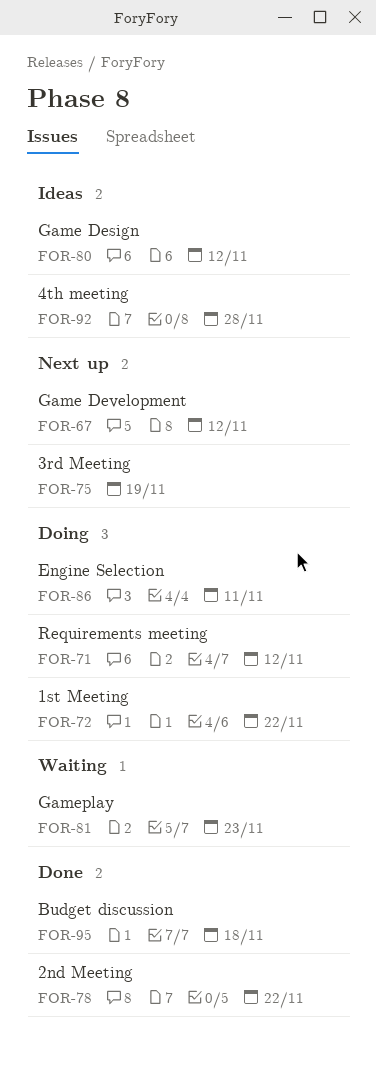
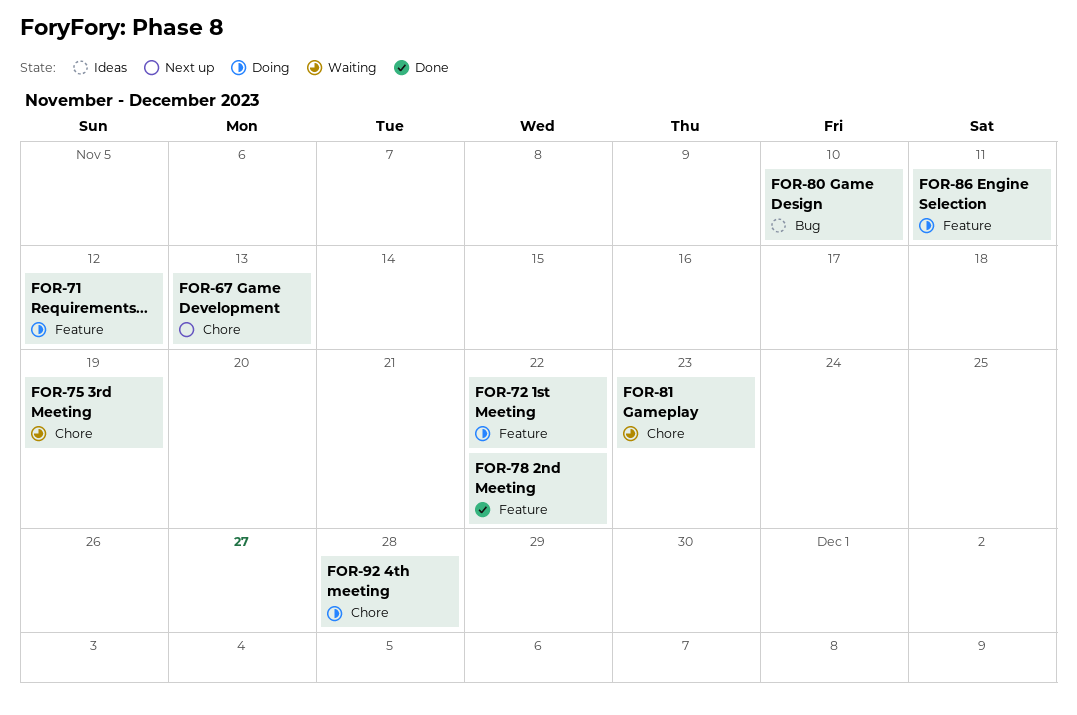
FOR-67, due: Nov 12 -> Nov 13
FOR-75, status: Next up -> Waiting
FOR-80, due: Nov 12 -> Nov 10
FOR-92, status: Ideas -> Doing
FOR-95: present -> none

